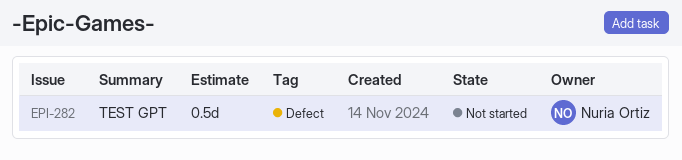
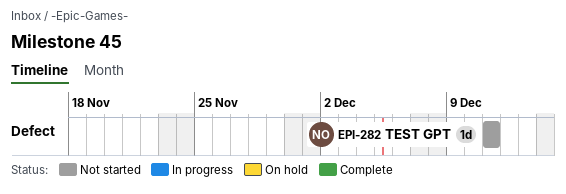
EPI-282, estimate: 0.5d -> 1d

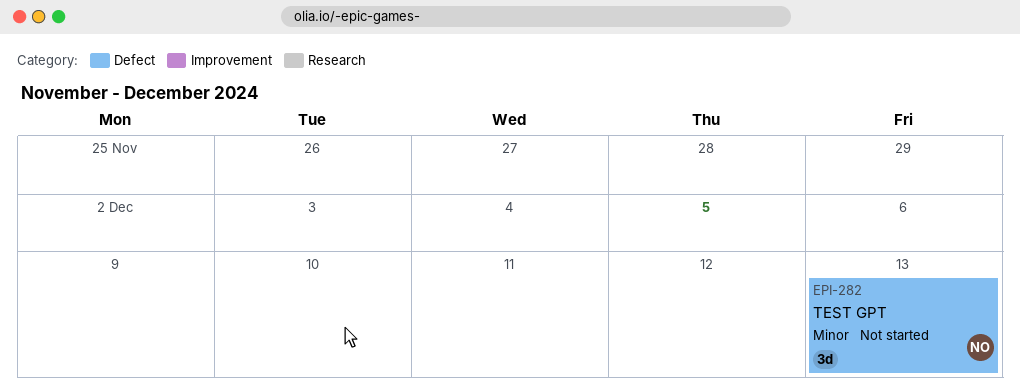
EPI-282, estimate: 1d -> 3d
EPI-282, due: Dec 11 -> Dec 13

